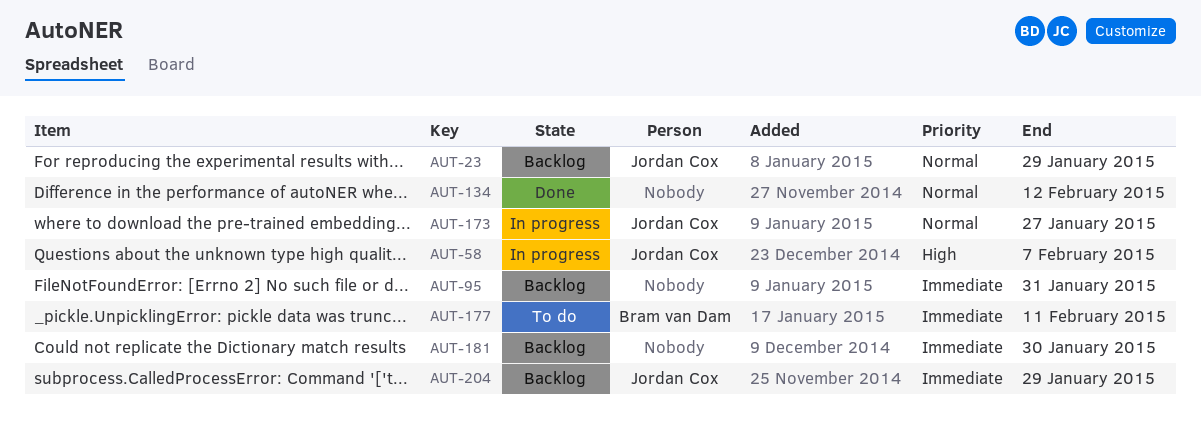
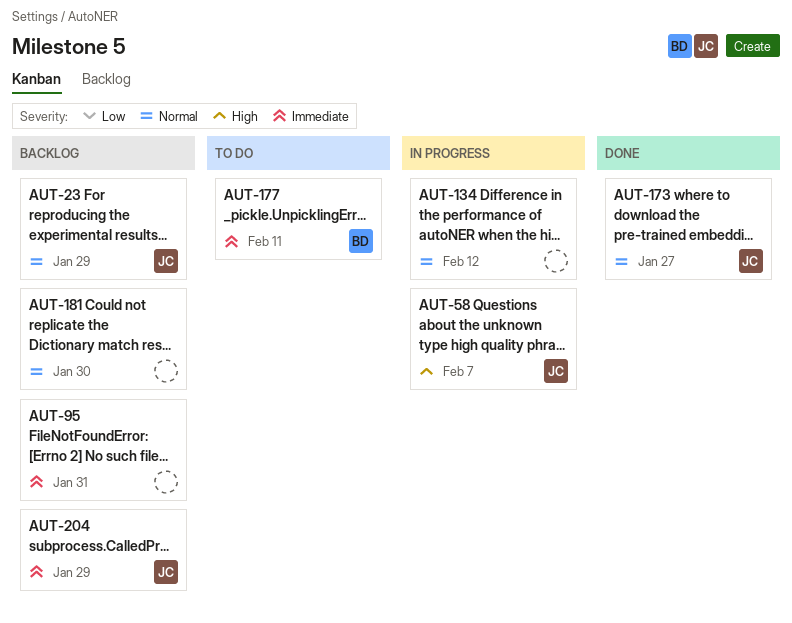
AUT-134, status: Done -> In progress
AUT-173, status: In progress -> Done
AUT-181, priority: Immediate -> Normal

